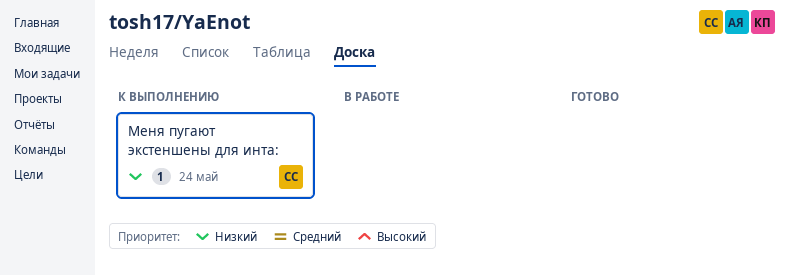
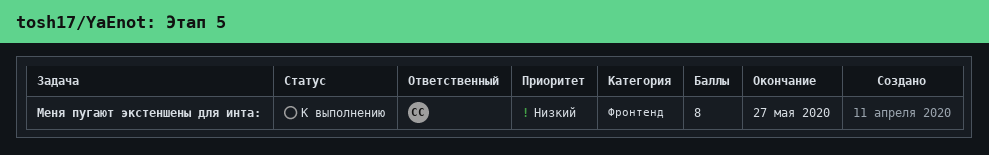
Меня пугают экстеншены для инта:, estimate: 1 -> 8
Меня пугают экстеншены для инта:, due: May 24 -> May 27

